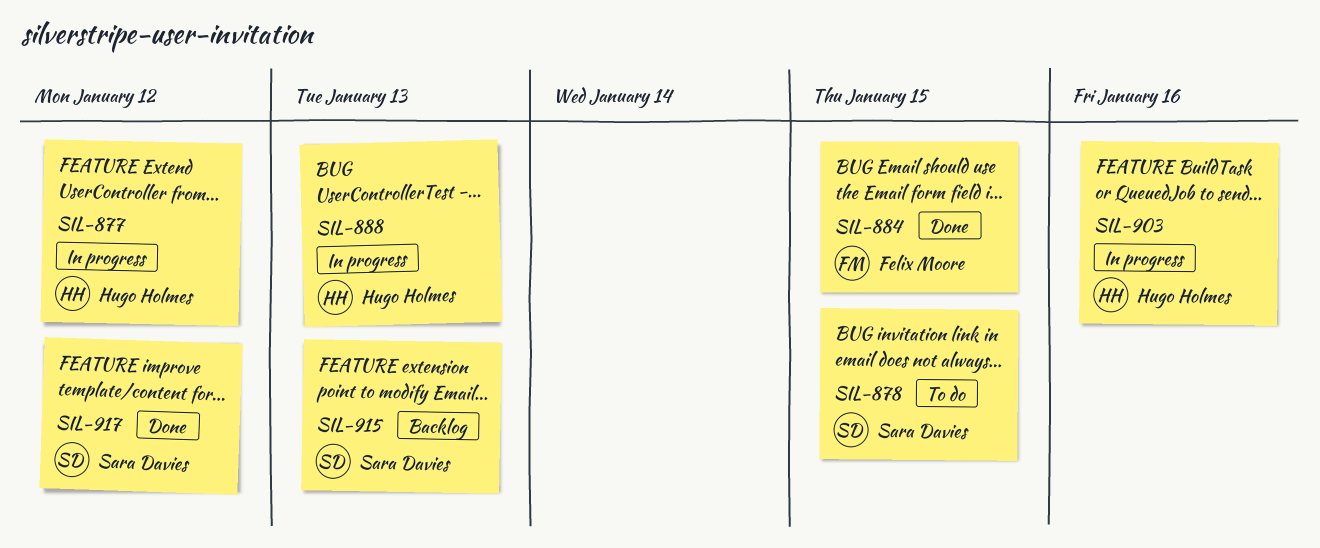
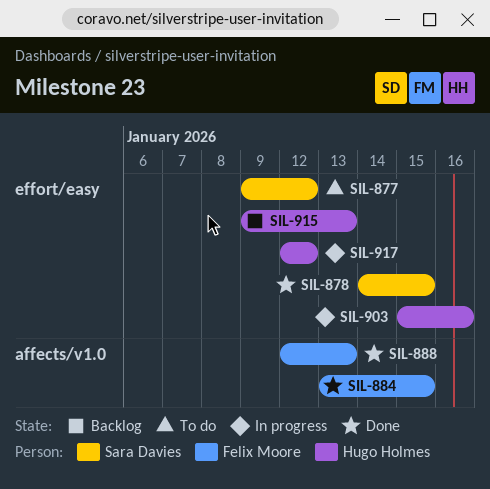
SIL-877, status: In progress -> To do
SIL-877, owner: Hugo Holmes -> Sara Davies
SIL-878, status: To do -> Done
SIL-888, status: In progress -> Done
SIL-888, owner: Hugo Holmes -> Felix Moore
SIL-915, owner: Sara Davies -> Hugo Holmes
SIL-917, status: Done -> In progress
SIL-917, owner: Sara Davies -> Hugo Holmes

